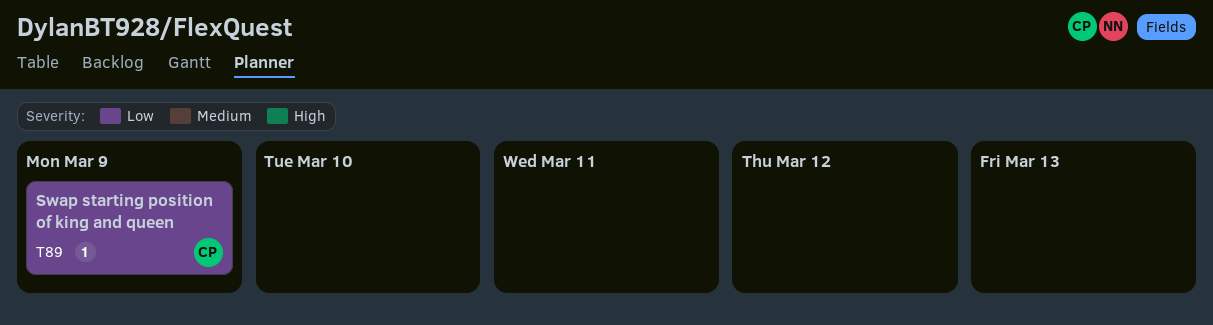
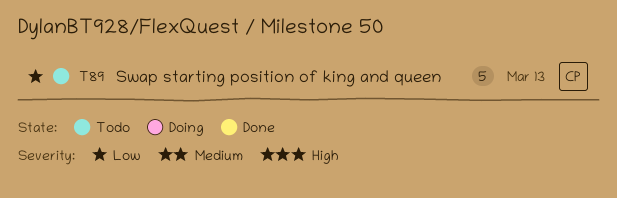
T89, estimate: 1 -> 5
T89, due: Mar 9 -> Mar 13

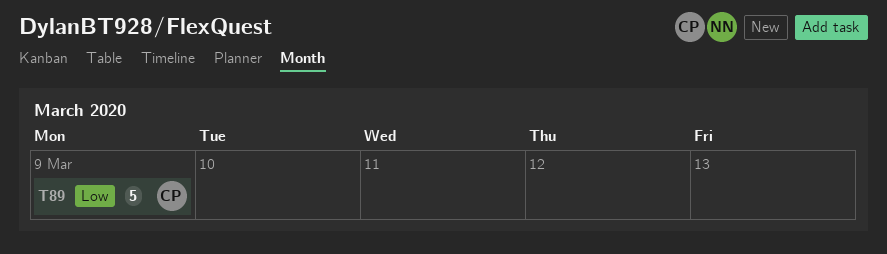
T89, due: Mar 13 -> Mar 9

